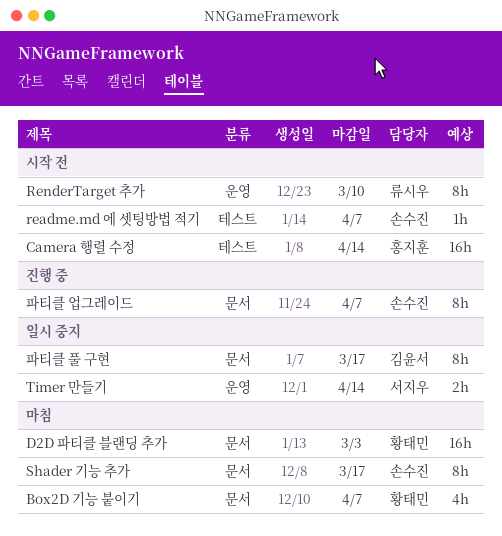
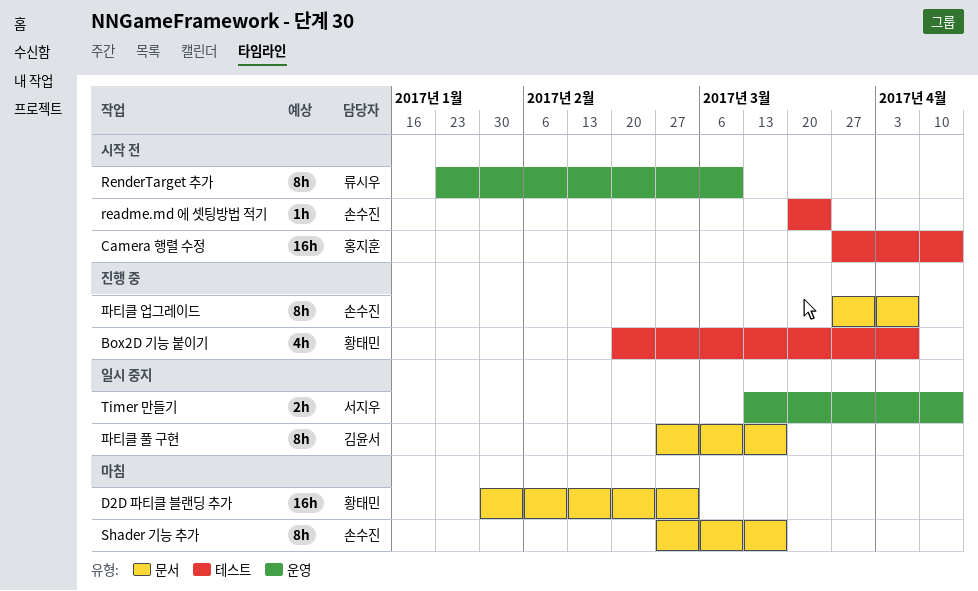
Box2D 기능 붙이기, status: 마침 -> 진행 중
Box2D 기능 붙이기, label: 문서 -> 테스트
readme.md 에 셋팅방법 적기, due: Apr 7 -> Mar 24

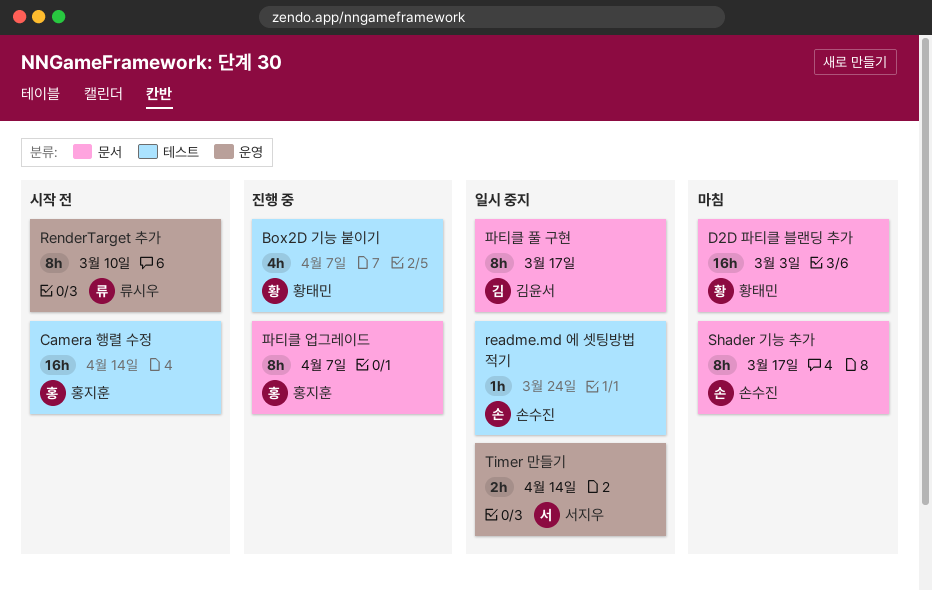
readme.md 에 셋팅방법 적기, status: 시작 전 -> 일시 중지
파티클 업그레이드, owner: 손수진 -> 홍지훈

